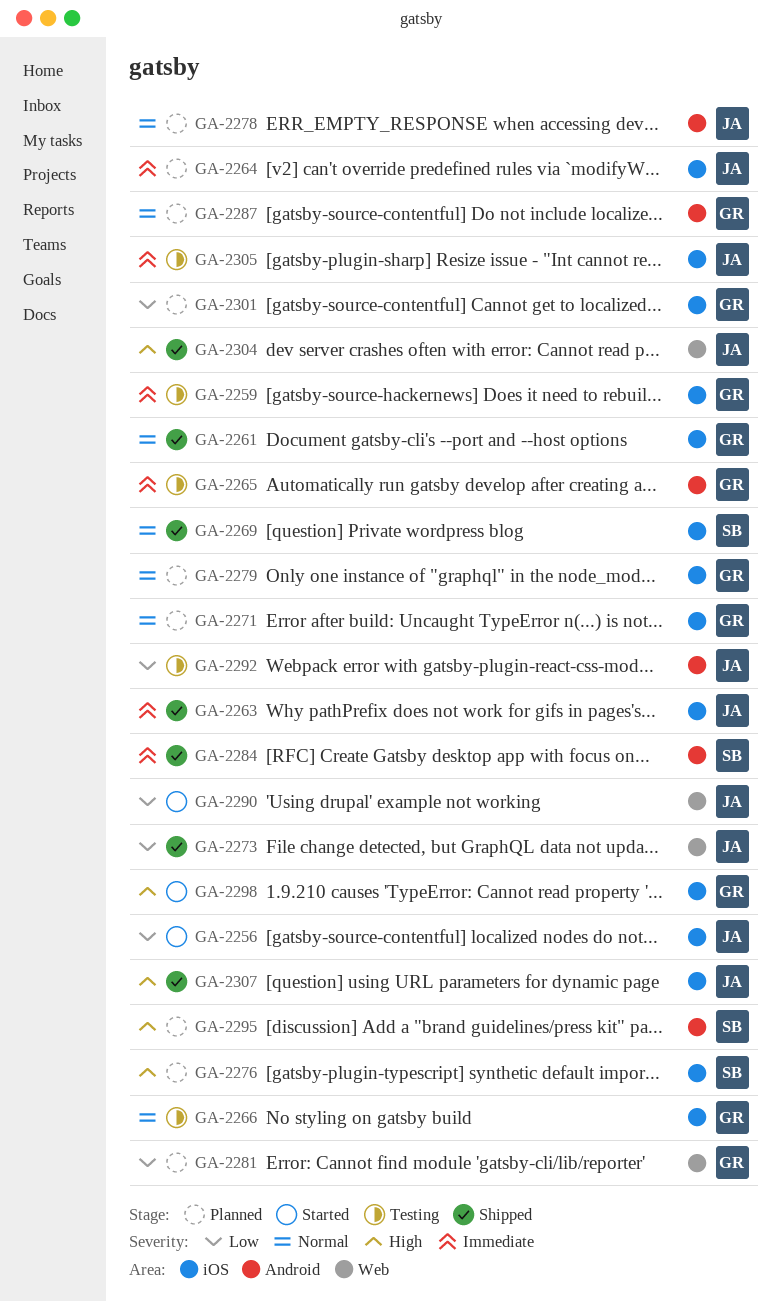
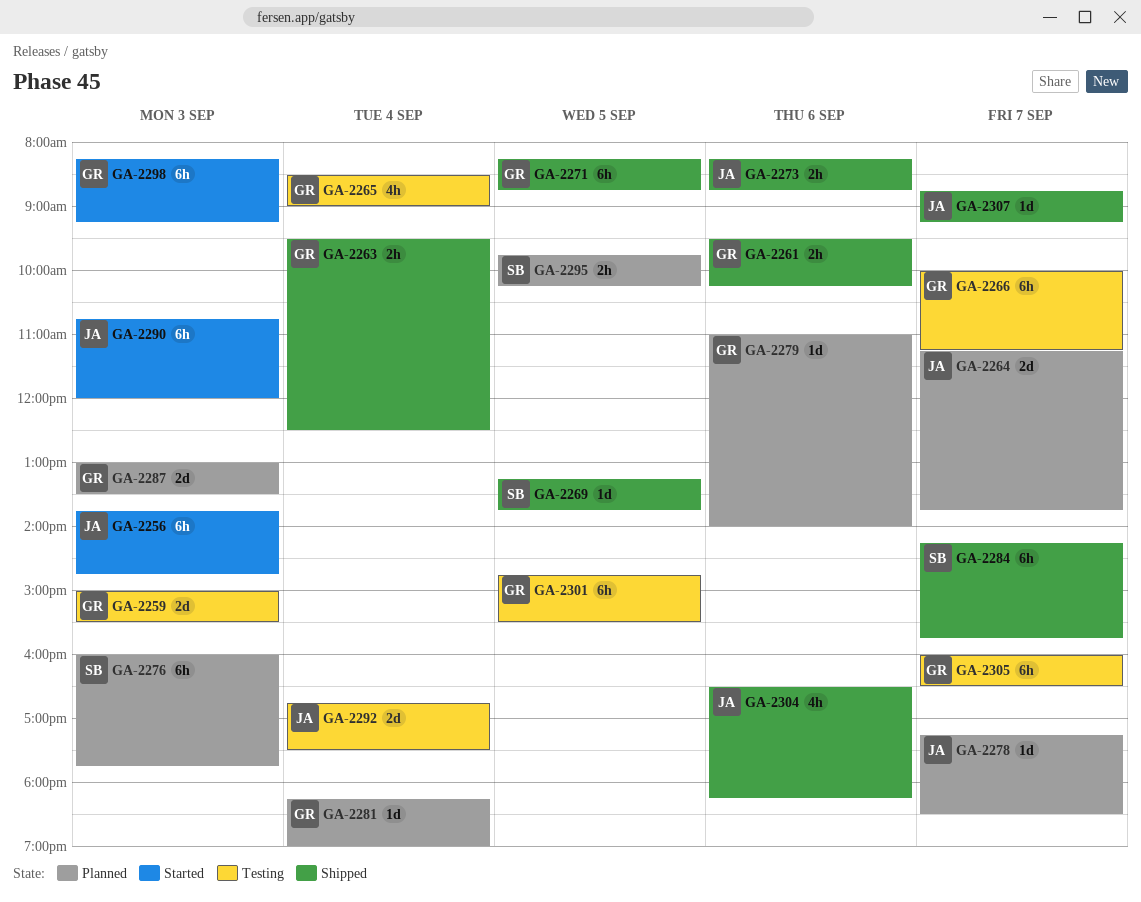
GA-2263, owner: JA -> GR
GA-2271, status: Planned -> Shipped
GA-2301, status: Planned -> Testing
GA-2305, owner: JA -> GR

